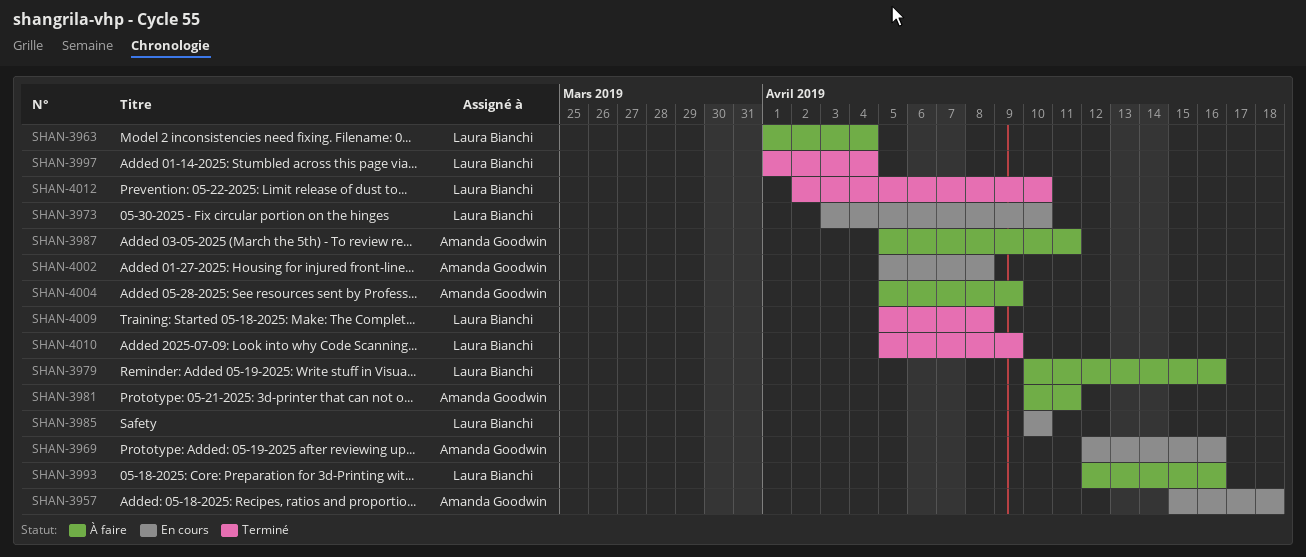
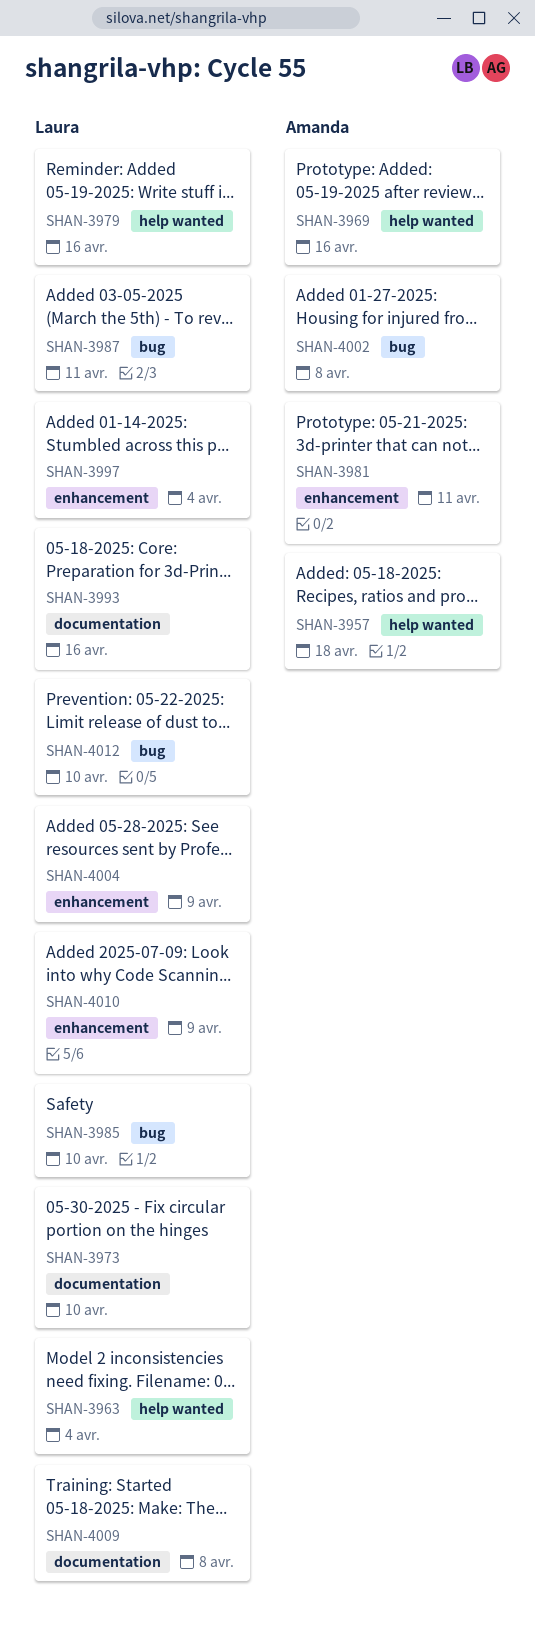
SHAN-3987, owner: Amanda Goodwin -> Laura Bianchi
SHAN-4004, owner: Amanda Goodwin -> Laura Bianchi

